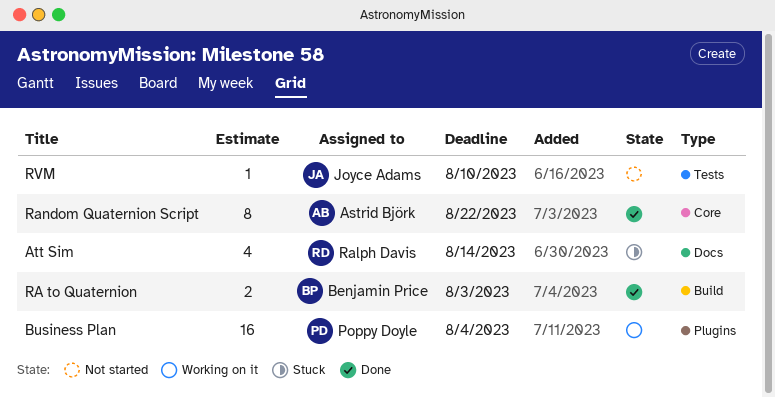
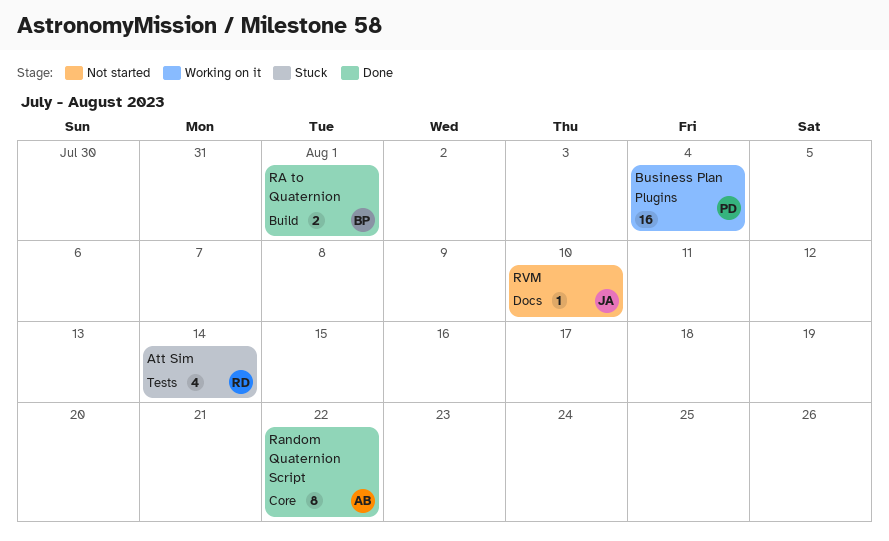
Att Sim, label: Docs -> Tests
RA to Quaternion, due: Aug 3 -> Aug 1
RVM, label: Tests -> Docs

